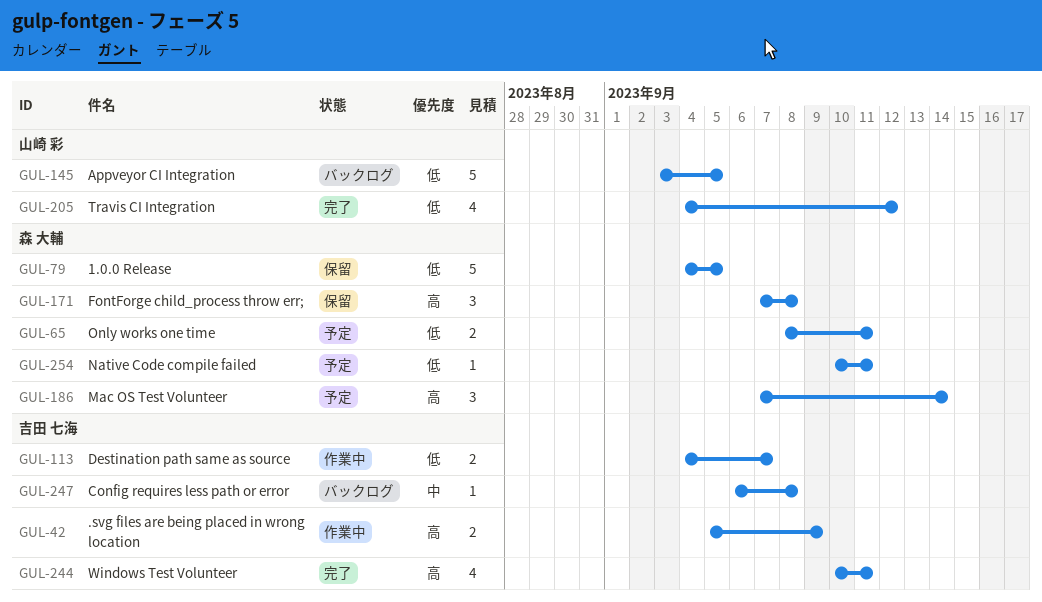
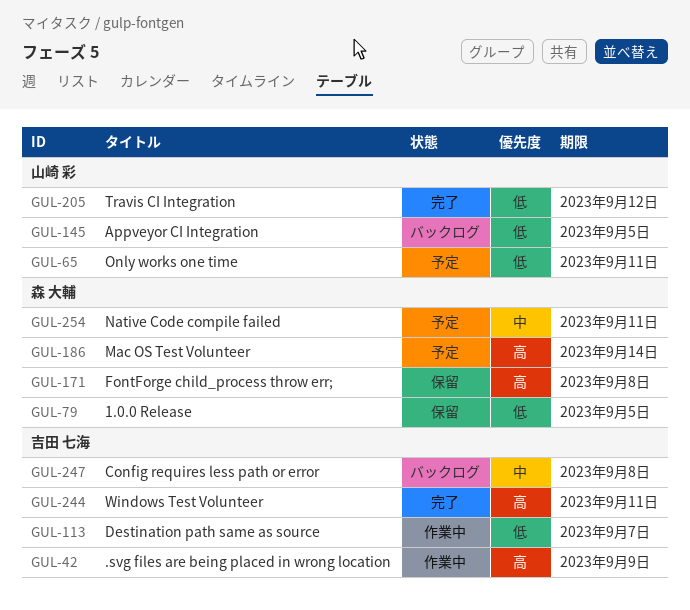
GUL-65, owner: 森 大輔 -> 山崎 彩
GUL-254, priority: 低 -> 中

